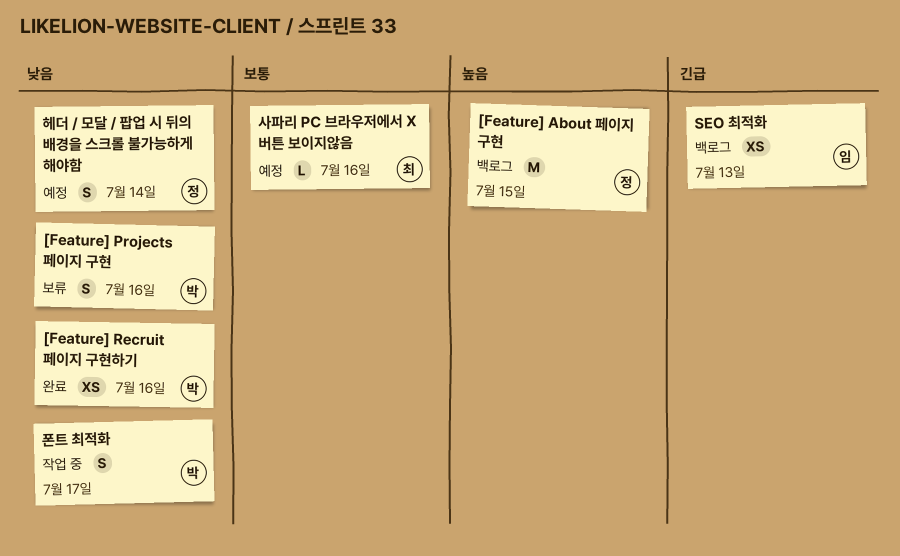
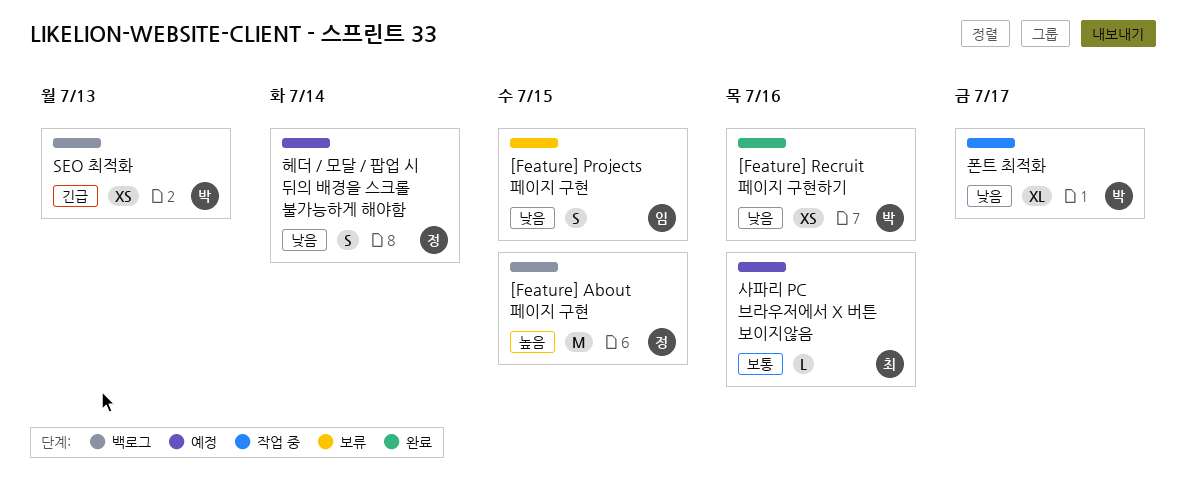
[Feature] Projects 페이지 구현, owner: 박 -> 임
[Feature] Projects 페이지 구현, due: Jul 16 -> Jul 15
SEO 최적화, owner: 임 -> 박
폰트 최적화, estimate: S -> XL

